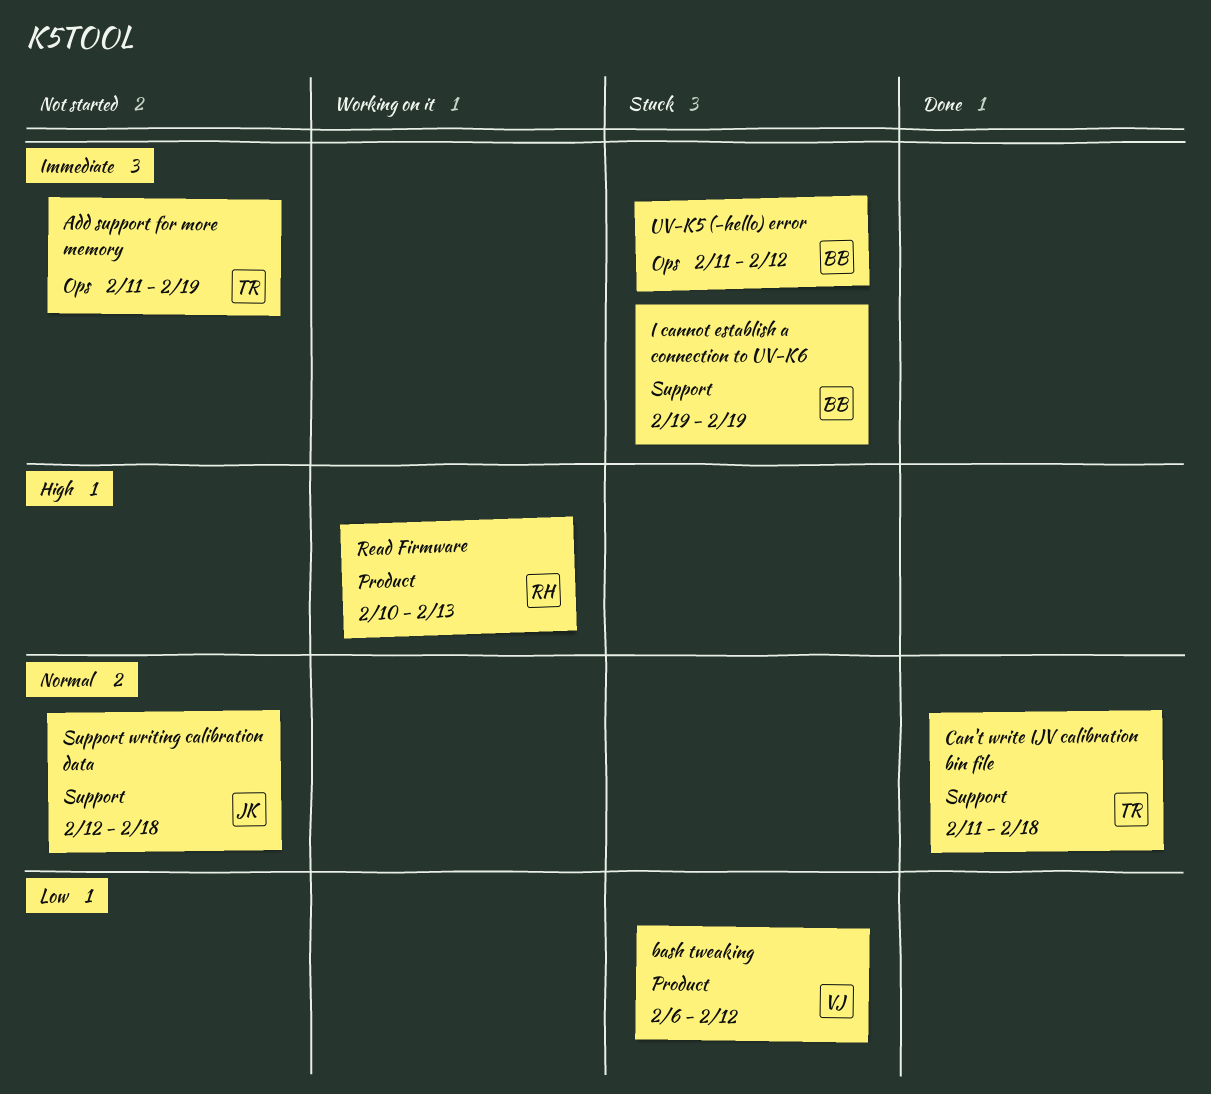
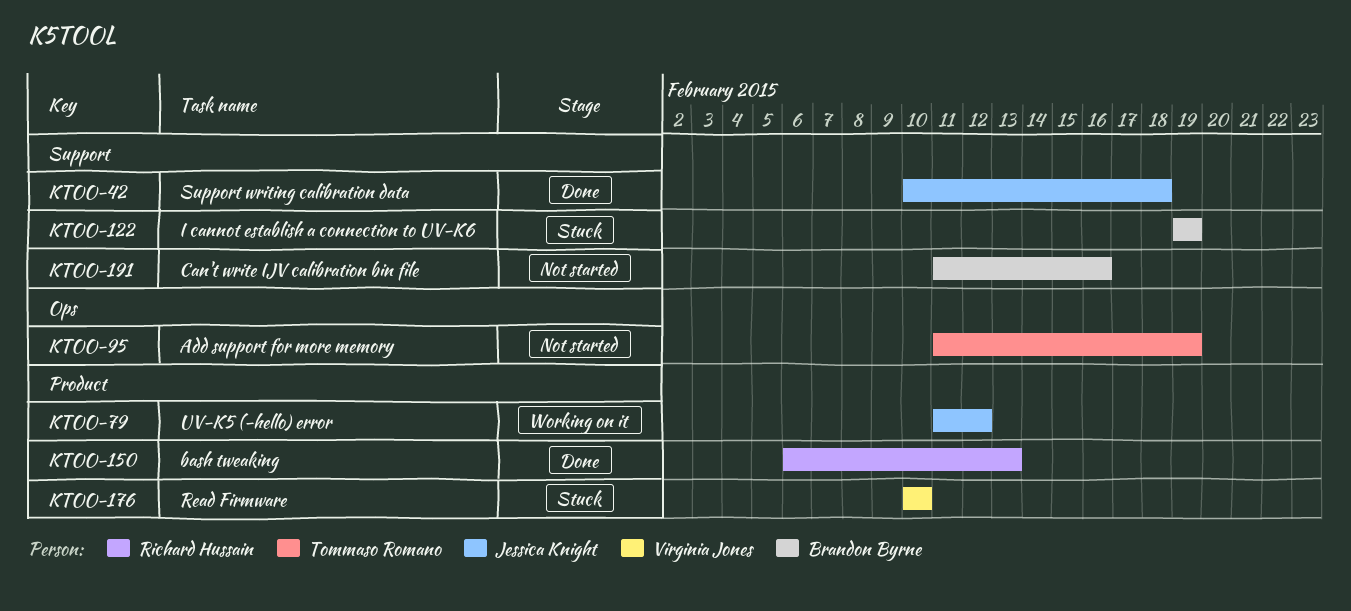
bash tweaking, status: Stuck -> Done
bash tweaking, owner: Virginia Jones -> Richard Hussain
bash tweaking, due: Feb 12 -> Feb 13
Can't write IJV calibration bin file, status: Done -> Not started
Can't write IJV calibration bin file, owner: Tommaso Romano -> Brandon Byrne
Can't write IJV calibration bin file, due: Feb 18 -> Feb 16
Read Firmware, status: Working on it -> Stuck
Read Firmware, owner: Richard Hussain -> Virginia Jones
Read Firmware, due: Feb 13 -> Feb 10
Support writing calibration data, status: Not started -> Done
Support writing calibration data, start: Feb 12 -> Feb 10
UV-K5 (-hello) error, status: Stuck -> Working on it
UV-K5 (-hello) error, owner: Brandon Byrne -> Jessica Knight
UV-K5 (-hello) error, label: Ops -> Product

